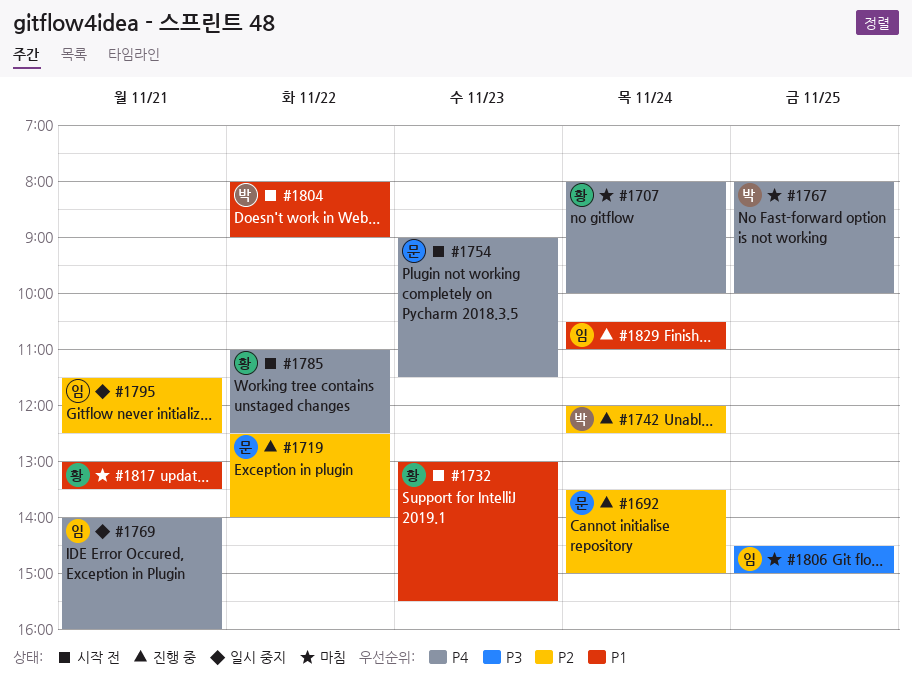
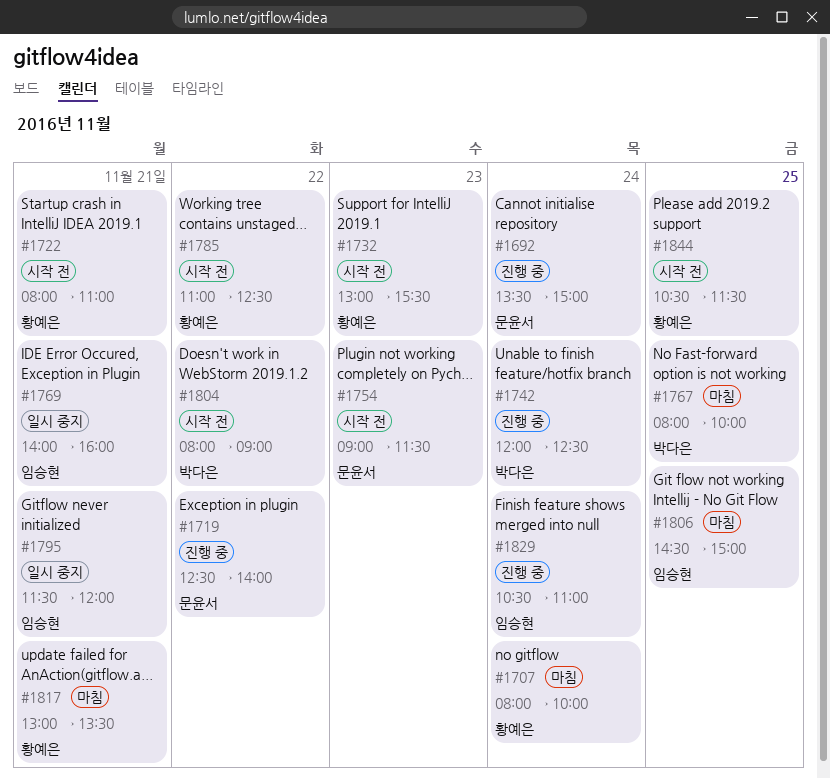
#1722: none -> present
#1795, ends: 12:30 -> 12:00
#1844: none -> present

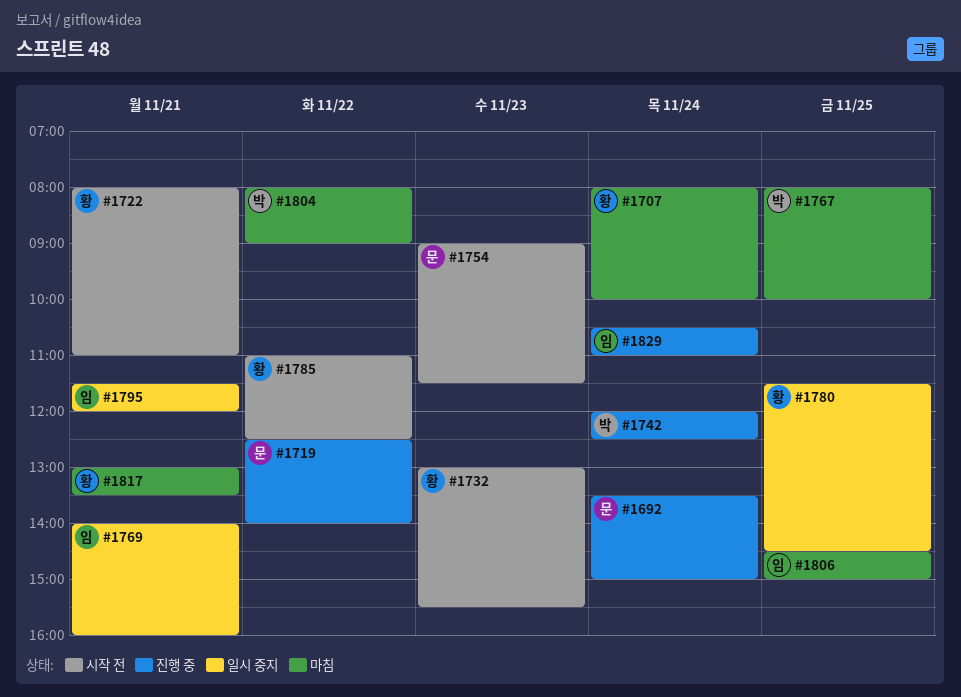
#1780: none -> present
#1804, status: 시작 전 -> 마침
#1844: present -> none

